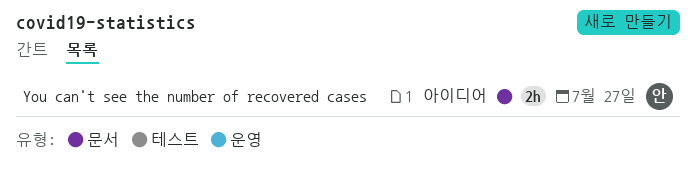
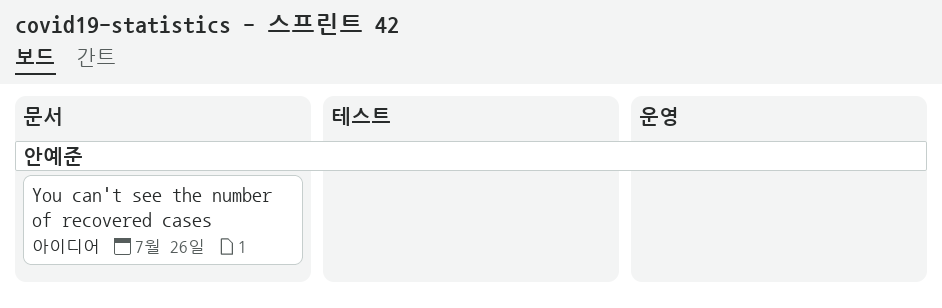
You can't see the number of recovered cases, due: Jul 27 -> Jul 26

